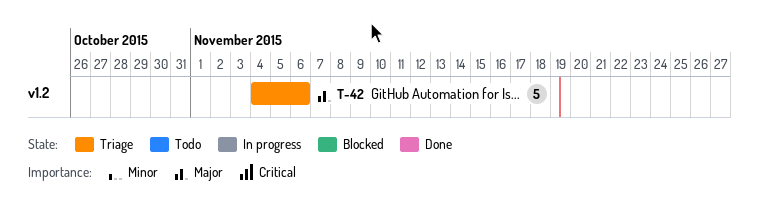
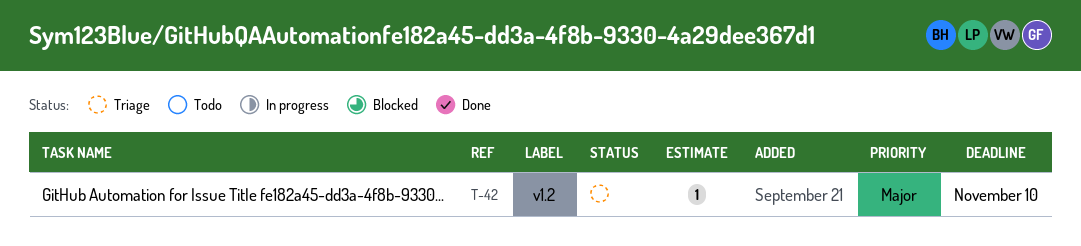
T-42, estimate: 5 -> 1
T-42, due: Nov 6 -> Nov 10

